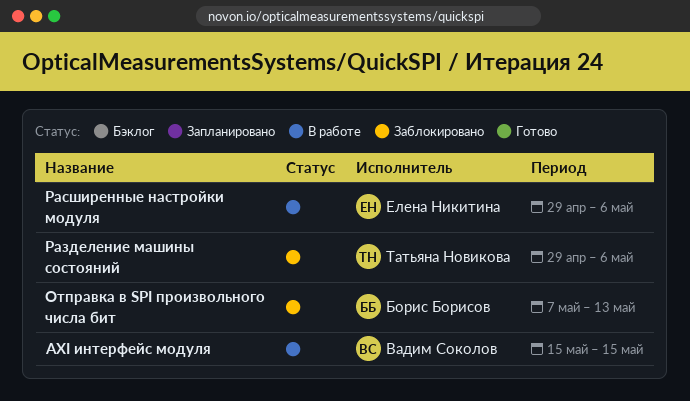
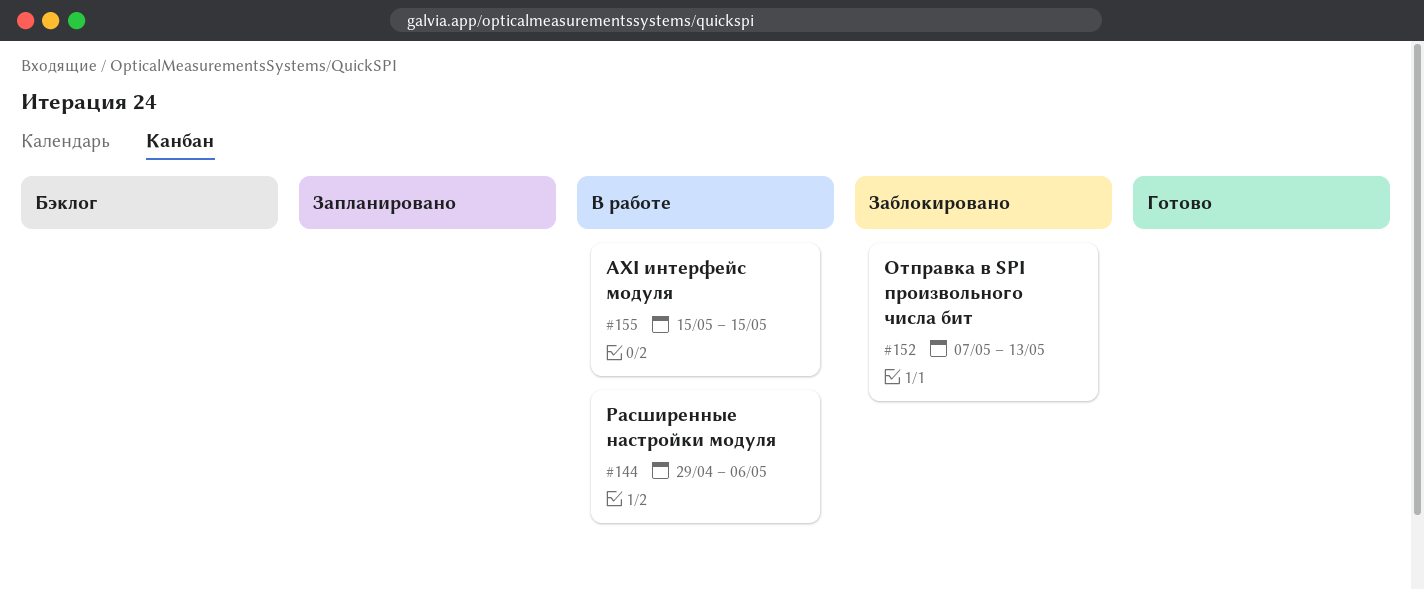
Разделение машины состояний: present -> none

